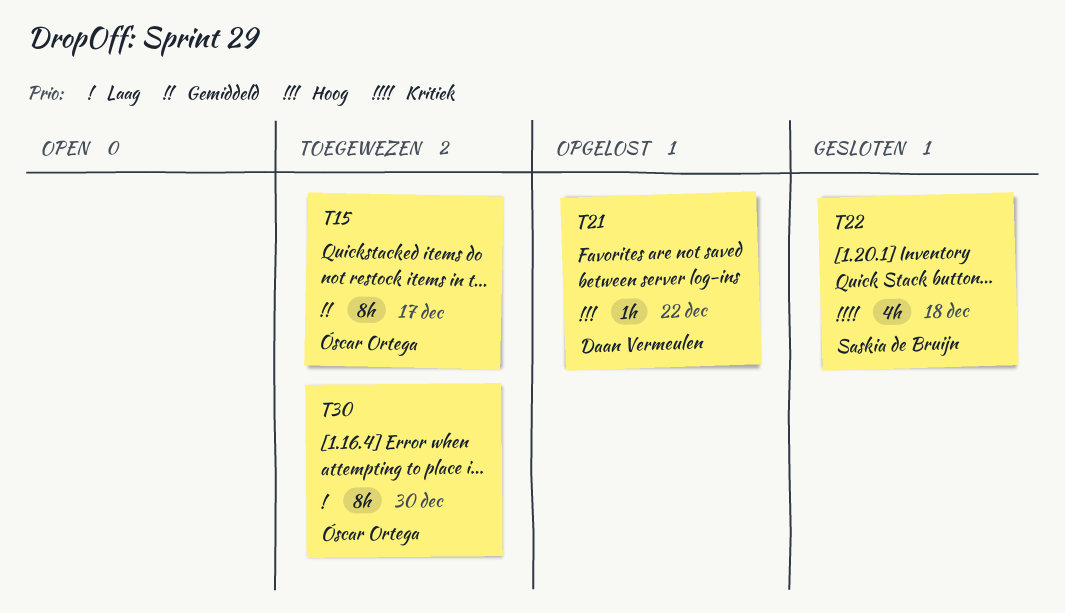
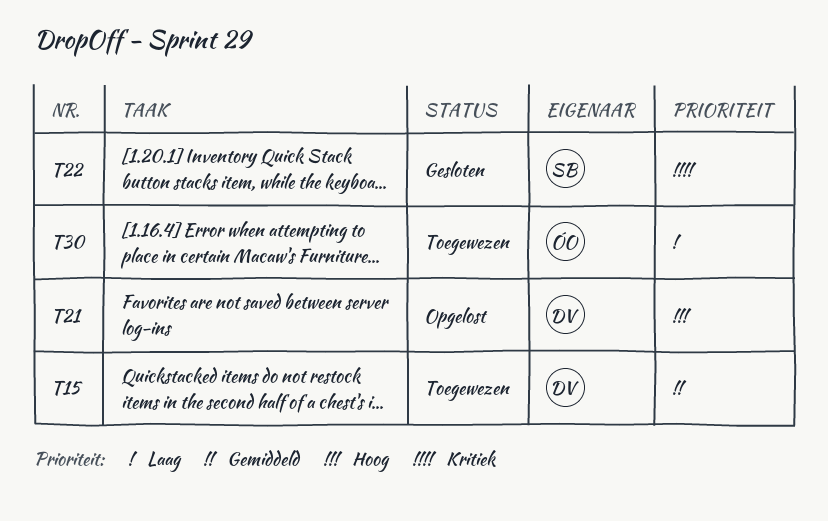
T15, owner: Óscar Ortega -> Daan Vermeulen

